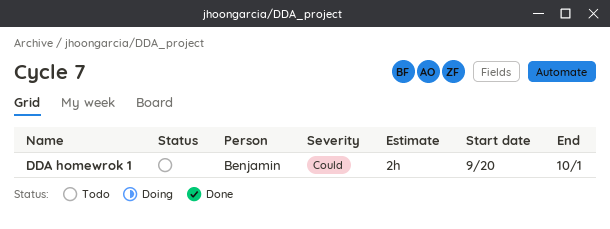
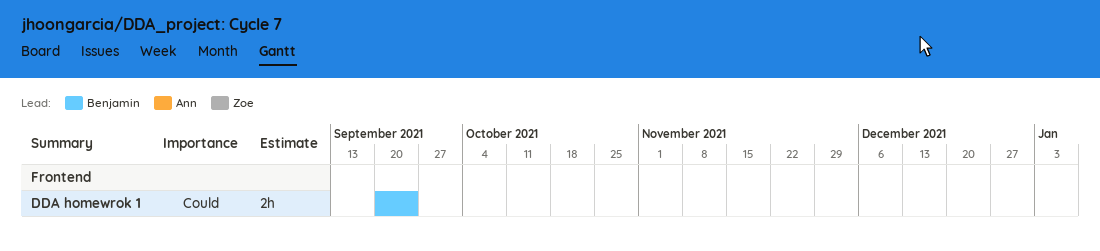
DDA homewrok 1, due: Oct 1 -> Sep 24

